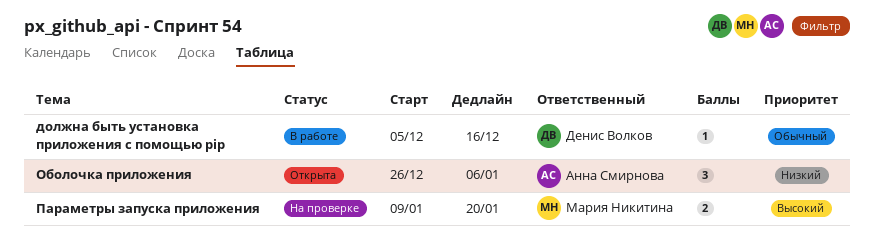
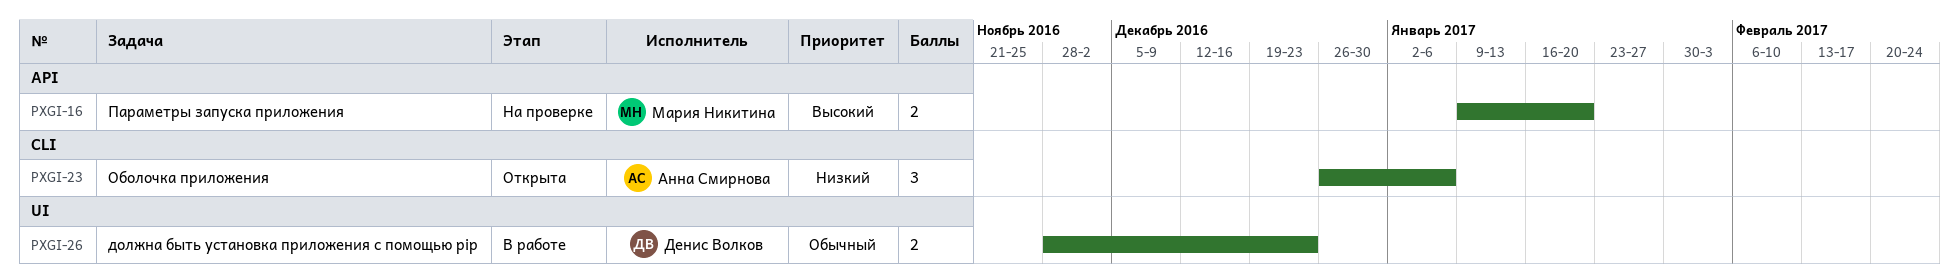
должна быть установка приложения с помощью pip, estimate: 1 -> 2
должна быть установка приложения с помощью pip, start: Dec 5 -> Nov 28
должна быть установка приложения с помощью pip, due: Dec 16 -> Dec 23

